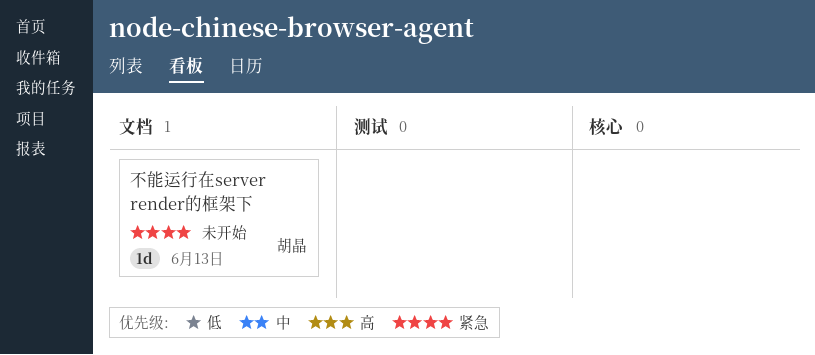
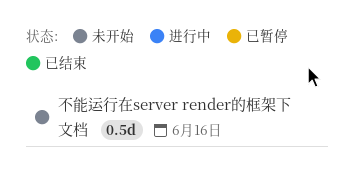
不能运行在server render的框架下, estimate: 1d -> 0.5d
不能运行在server render的框架下, due: Jun 13 -> Jun 16

